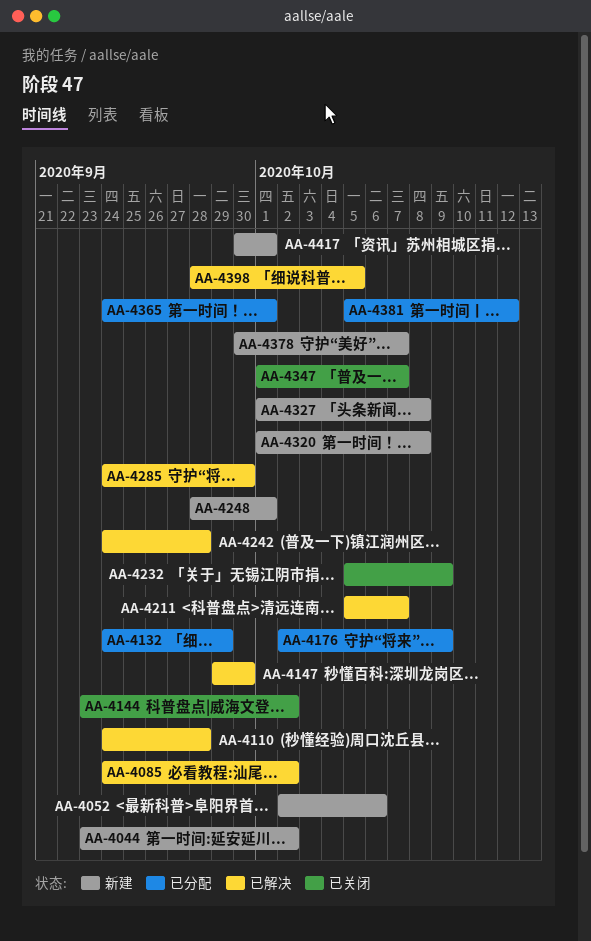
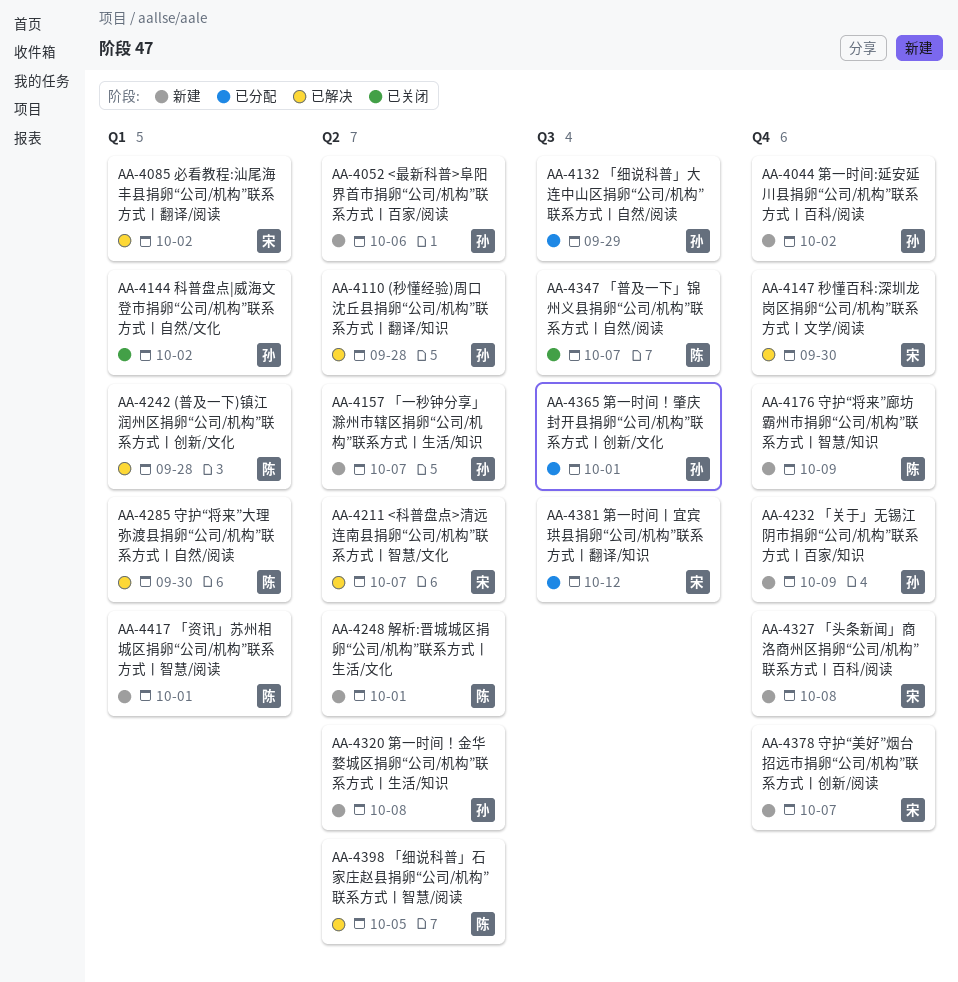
AA-4157: none -> present
AA-4176, status: 已分配 -> 新建
AA-4232, status: 已关闭 -> 新建

